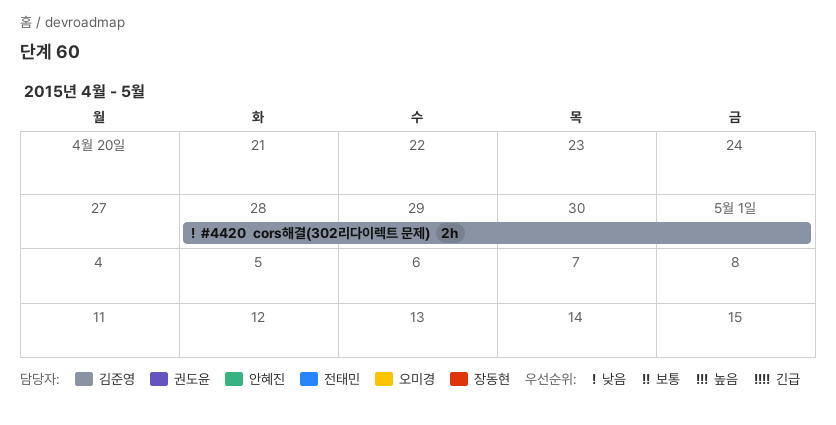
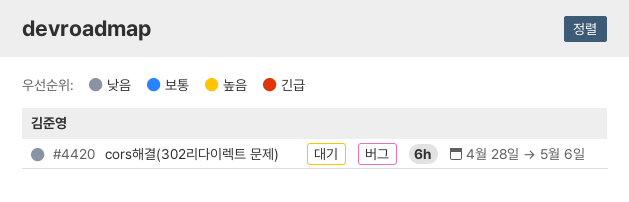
#4420, estimate: 2h -> 6h
#4420, due: May 1 -> May 6

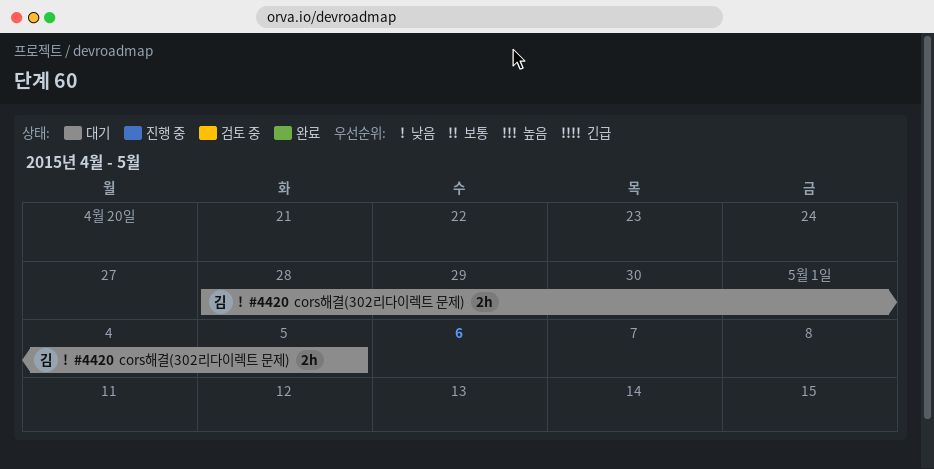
#4420, estimate: 6h -> 2h
#4420, due: May 6 -> May 5

